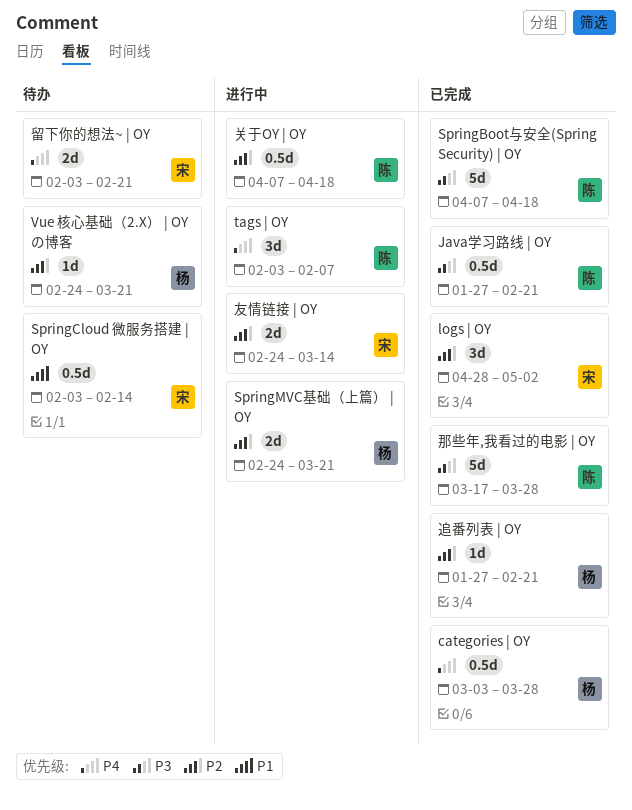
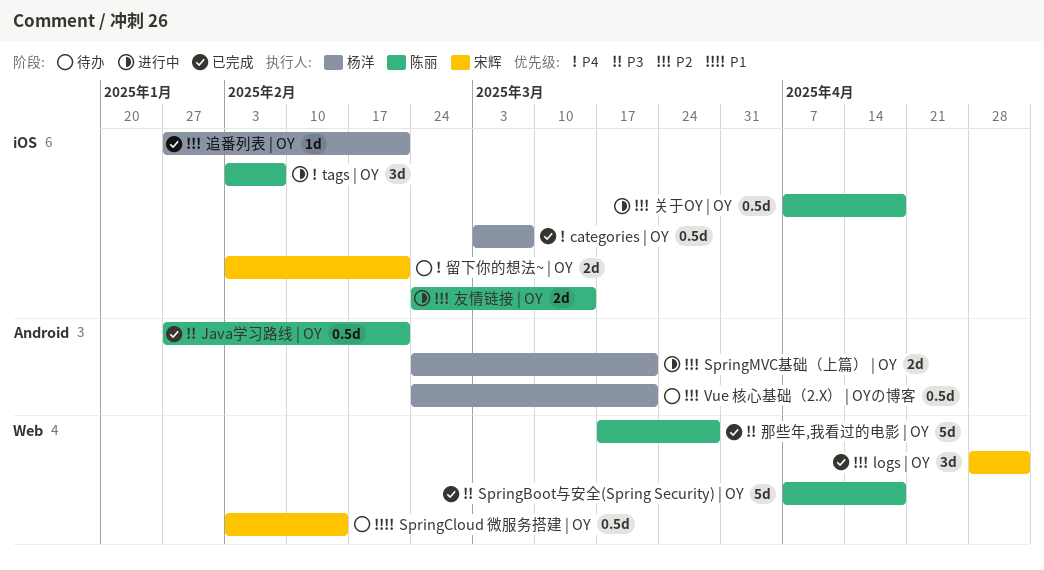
categories | OY, due: Mar 28 -> Mar 7
Vue 核心基础（2.X） | OYの博客, estimate: 1d -> 0.5d
友情链接 | OY, owner: 宋辉 -> 陈丽

